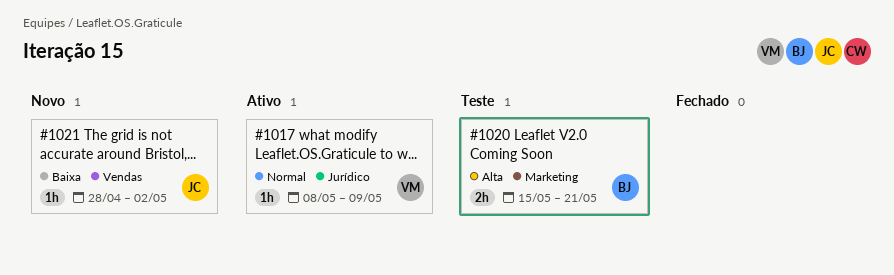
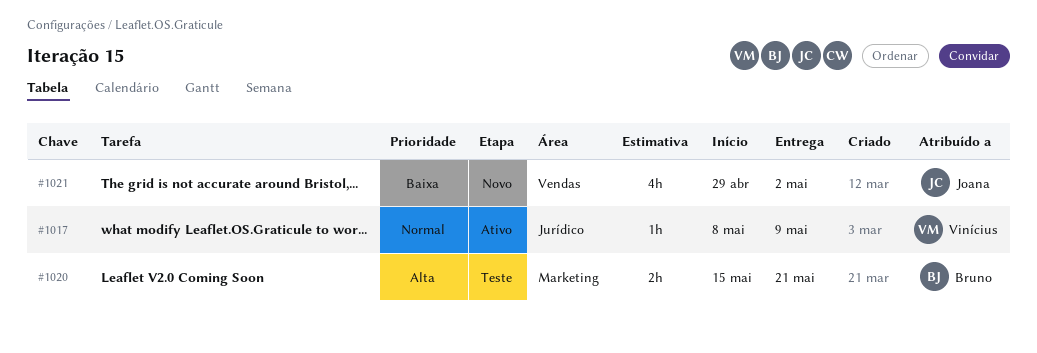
#1021, estimate: 1h -> 4h
#1021, start: Apr 28 -> Apr 29

